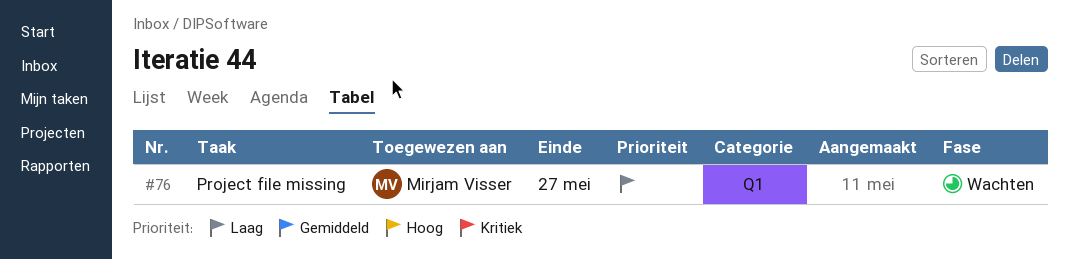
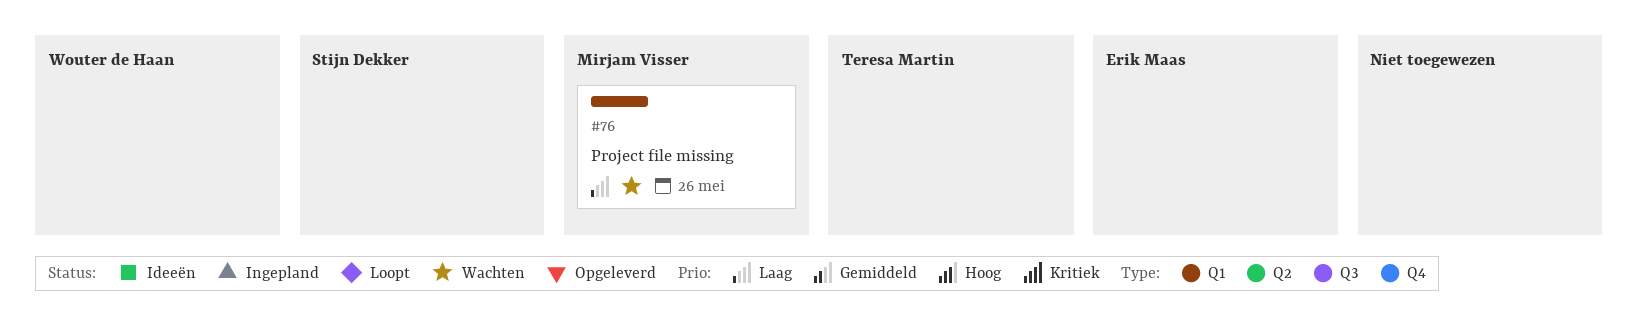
#76, due: May 27 -> May 26

